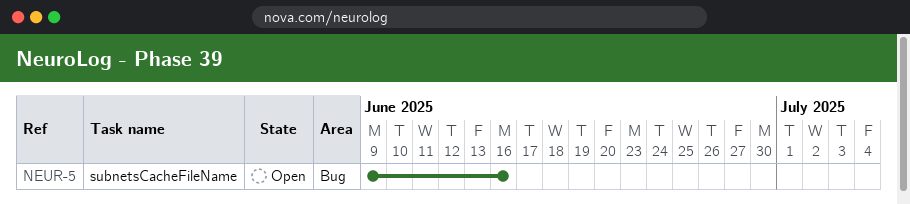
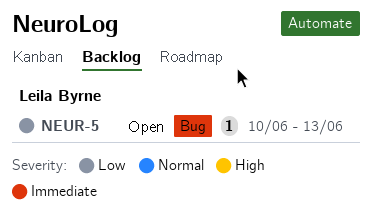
NEUR-5, start: Jun 9 -> Jun 10
NEUR-5, due: Jun 16 -> Jun 13

